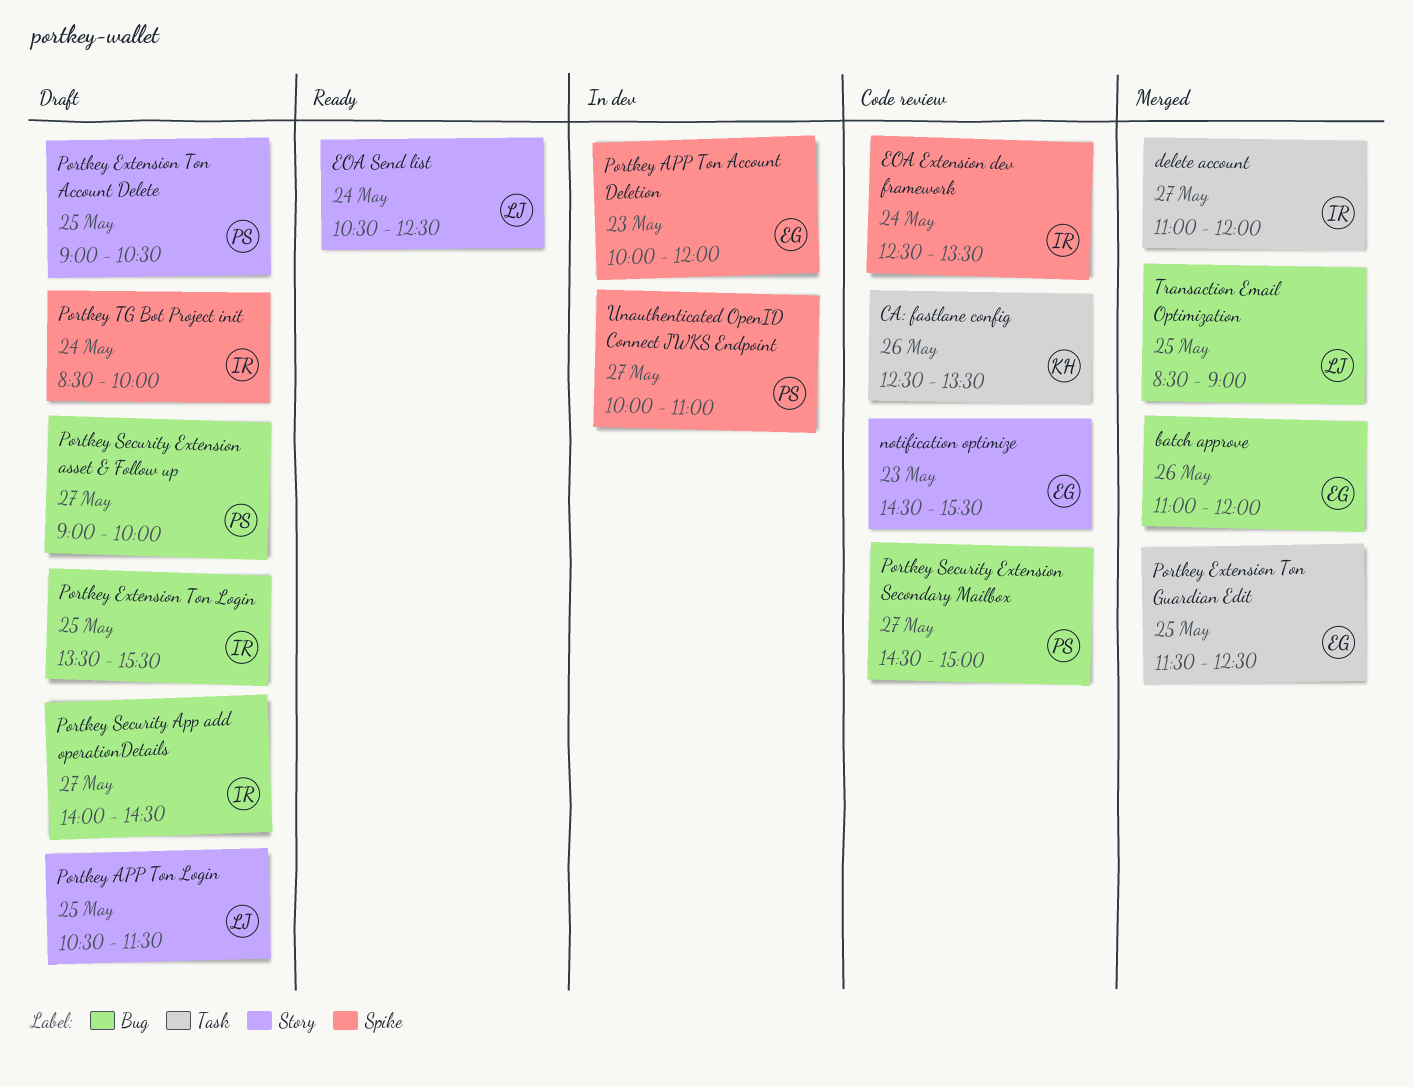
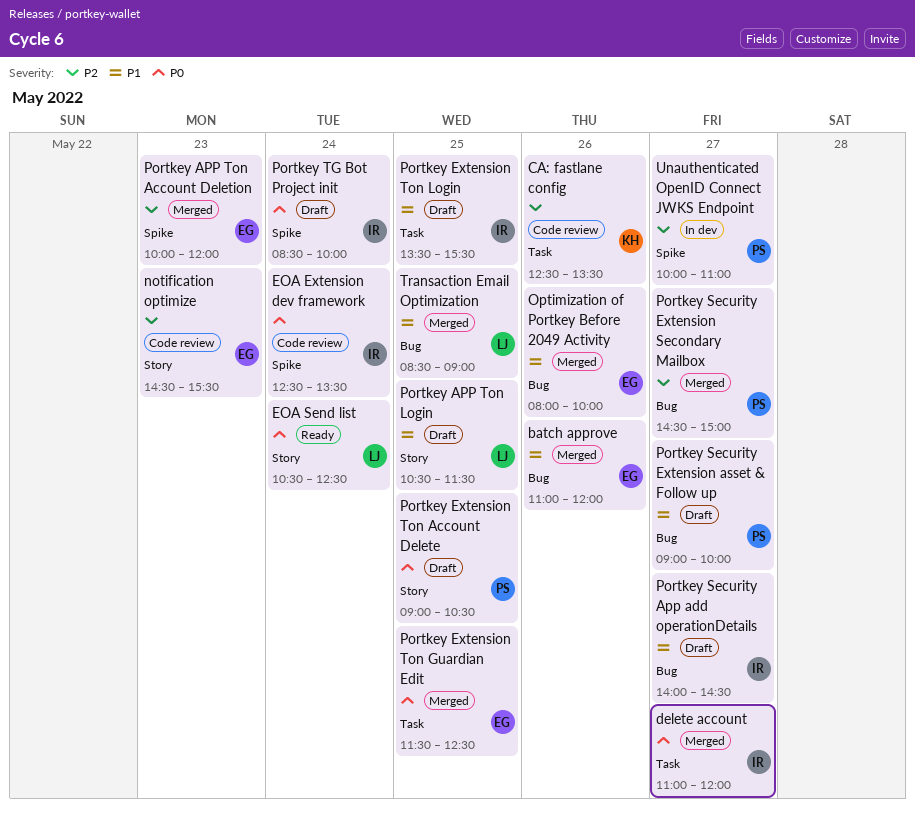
Optimization of Portkey Before 2049 Activity: none -> present
Portkey APP Ton Account Deletion, status: In dev -> Merged
Portkey Extension Ton Login, label: Bug -> Task
Portkey Security Extension Secondary Mailbox, status: Code review -> Merged

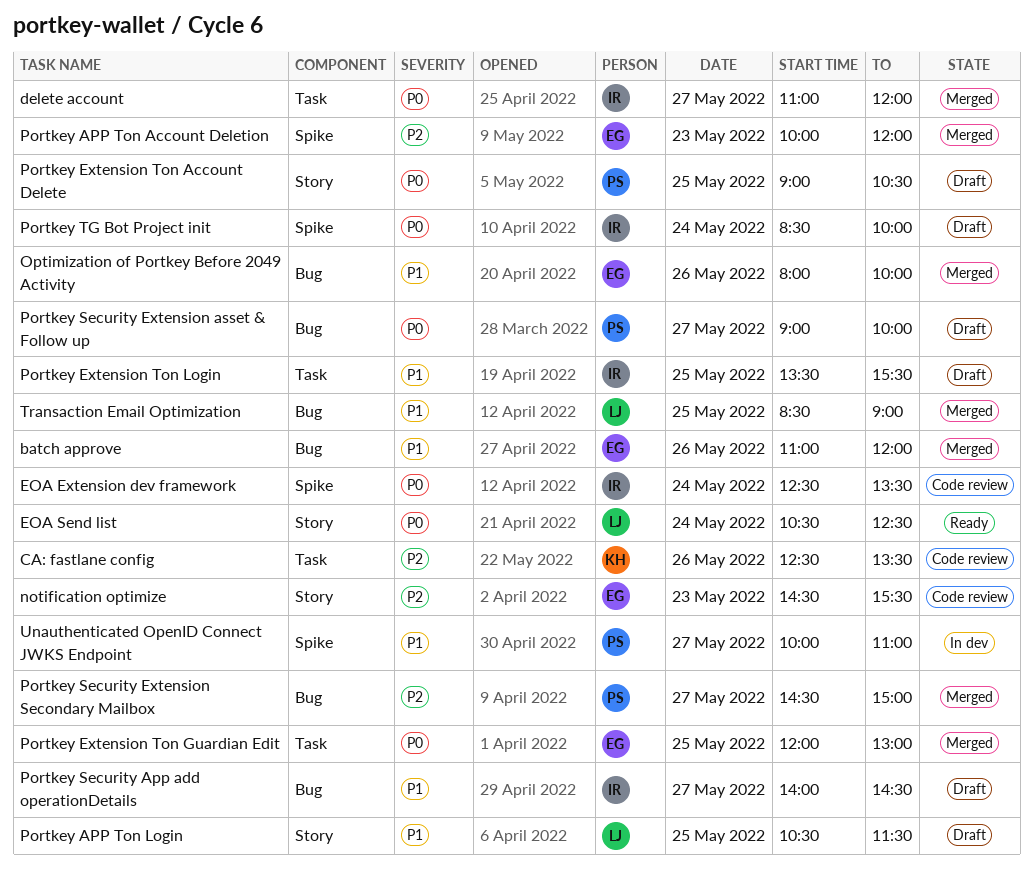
Portkey Extension Ton Guardian Edit, begins: 11:30 -> 12:00
Portkey Extension Ton Guardian Edit, ends: 12:30 -> 13:00
Portkey Security Extension asset & Follow up, priority: P1 -> P0
Unauthenticated OpenID Connect JWKS Endpoint, priority: P2 -> P1

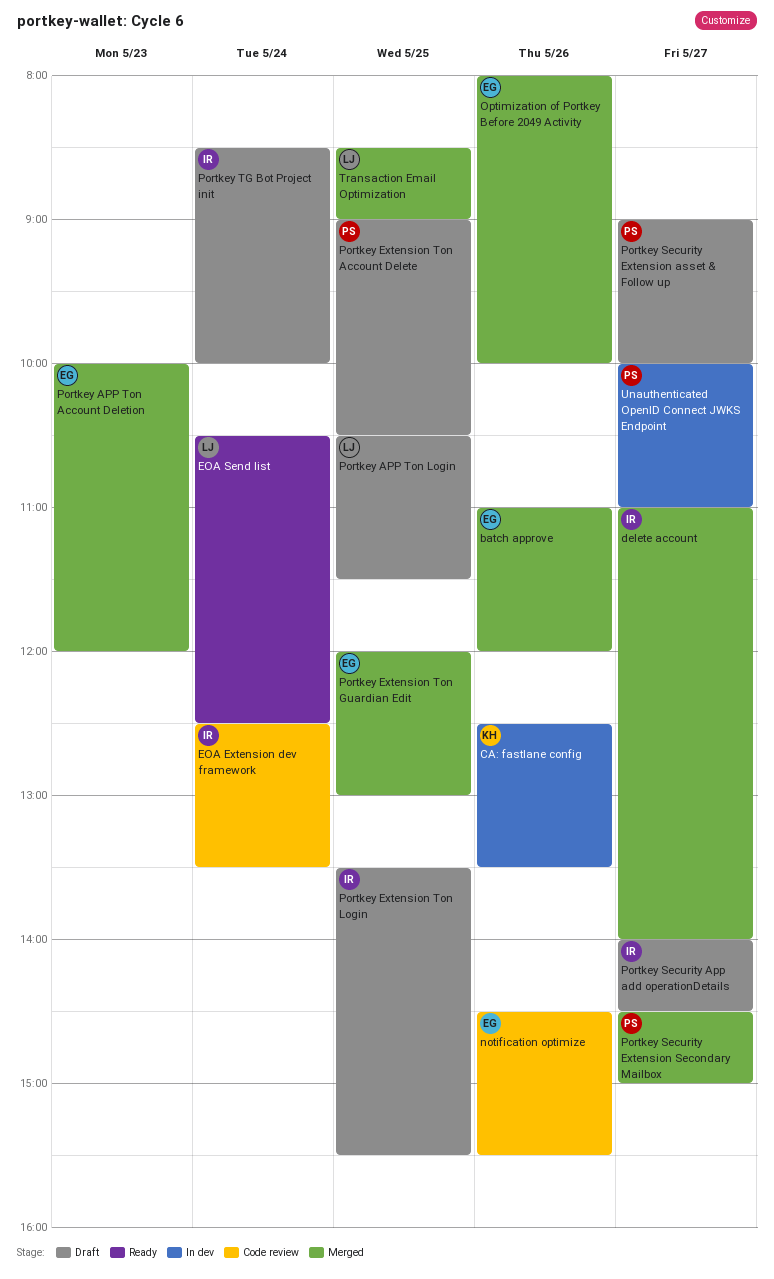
CA: fastlane config, status: Code review -> In dev
delete account, ends: 12:00 -> 14:00
notification optimize, day: May 23 -> May 26

